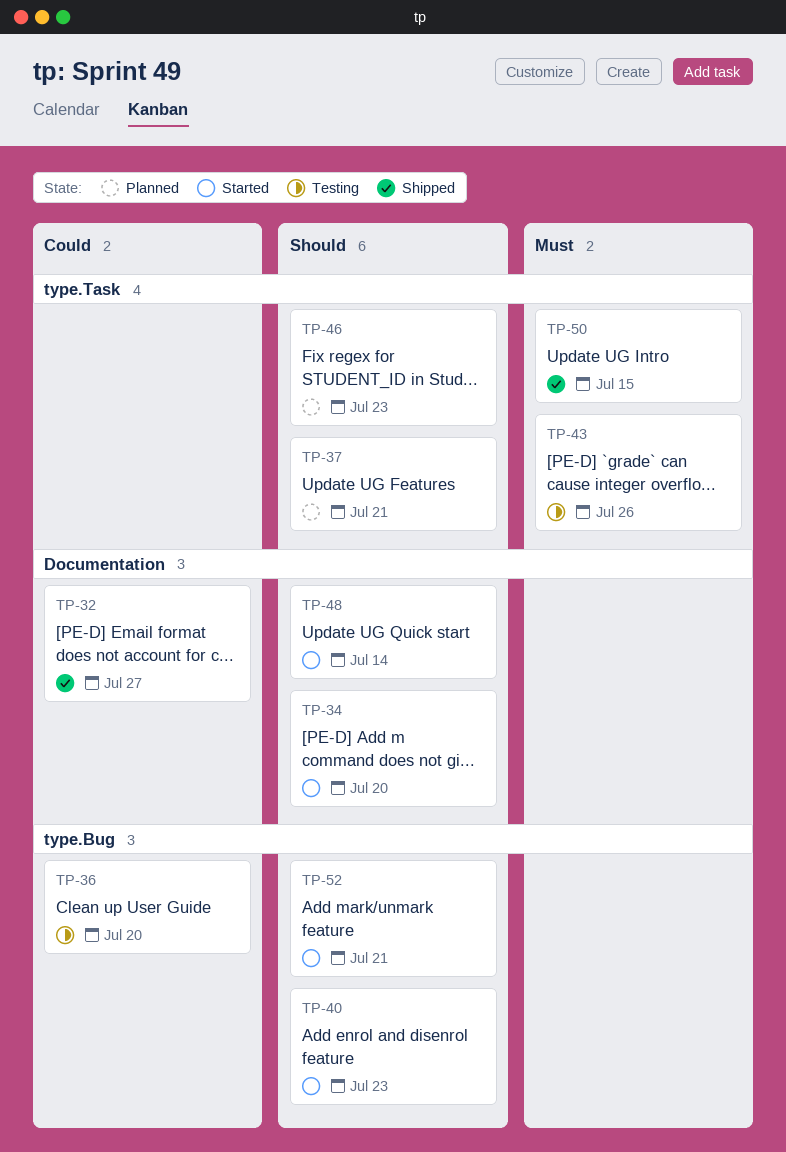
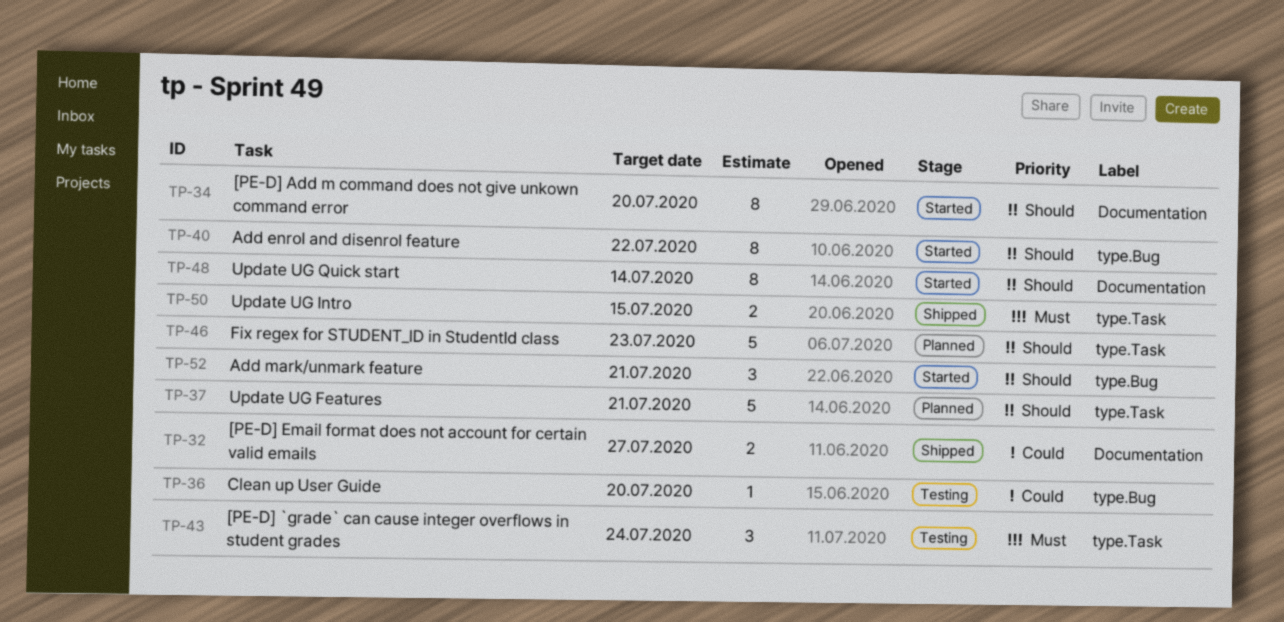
TP-40, due: Jul 23 -> Jul 22
TP-43, due: Jul 26 -> Jul 24

